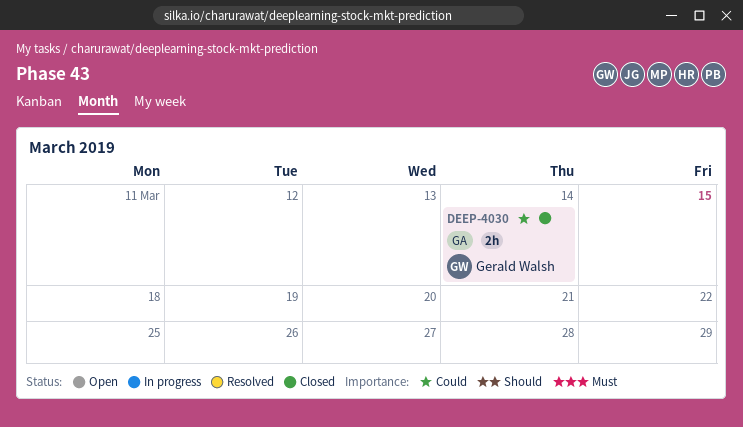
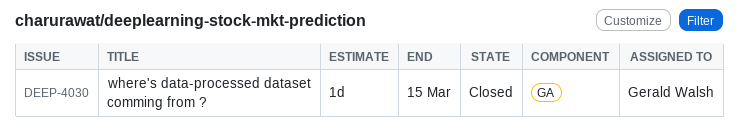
DEEP-4030, estimate: 2h -> 1d
DEEP-4030, due: Mar 14 -> Mar 15

